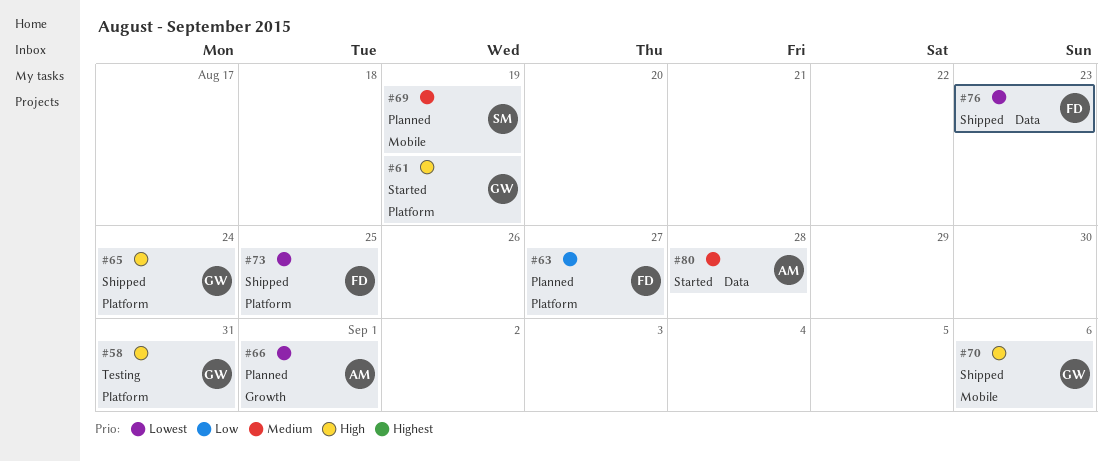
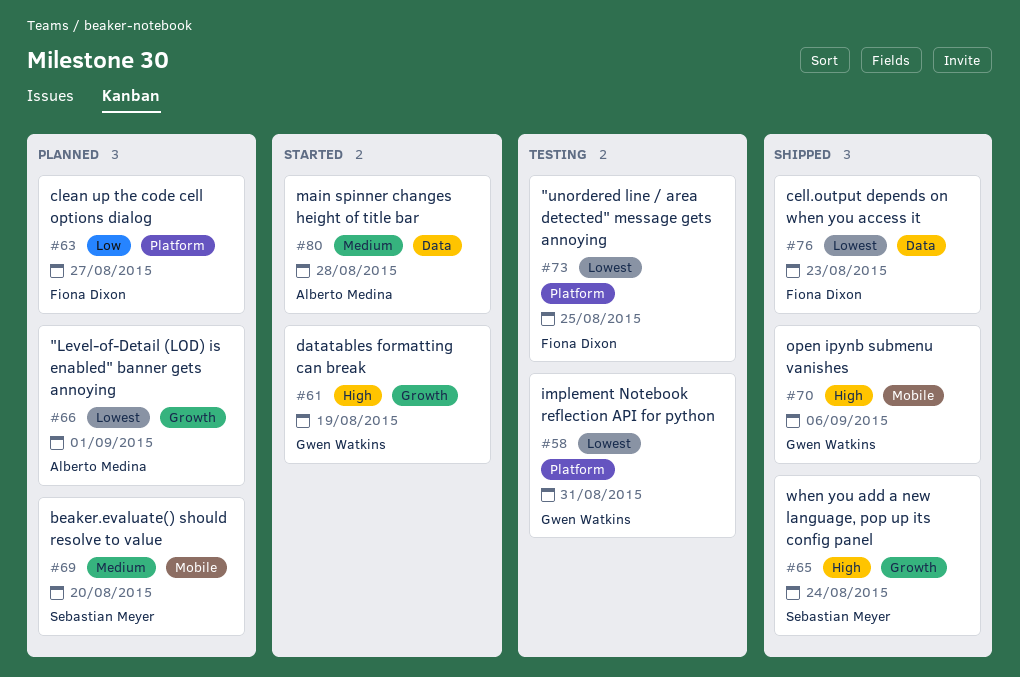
#58, priority: High -> Lowest
#61, label: Platform -> Growth
#65, owner: Gwen Watkins -> Sebastian Meyer
#65, label: Platform -> Growth
#69, due: Aug 19 -> Aug 20
#73, status: Shipped -> Testing

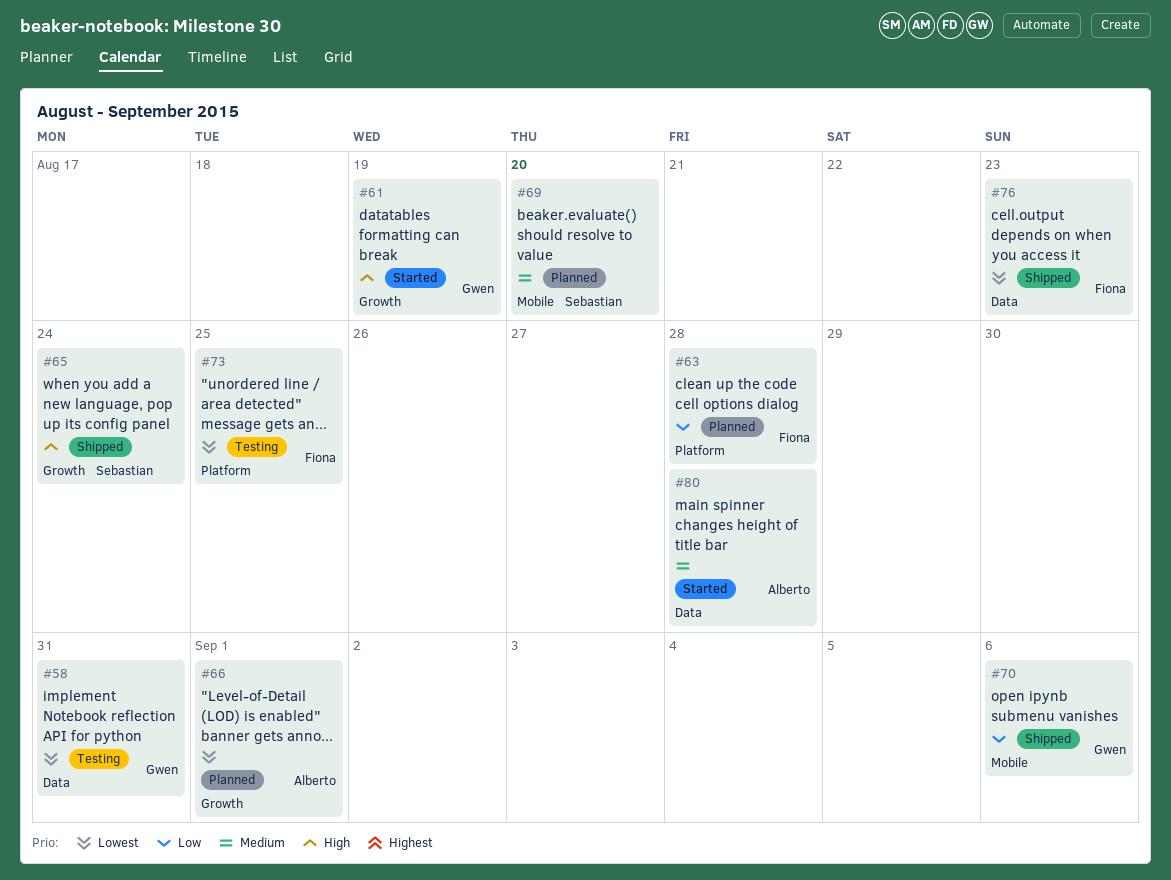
#58, label: Platform -> Data
#63, due: Aug 27 -> Aug 28
#70, priority: High -> Low

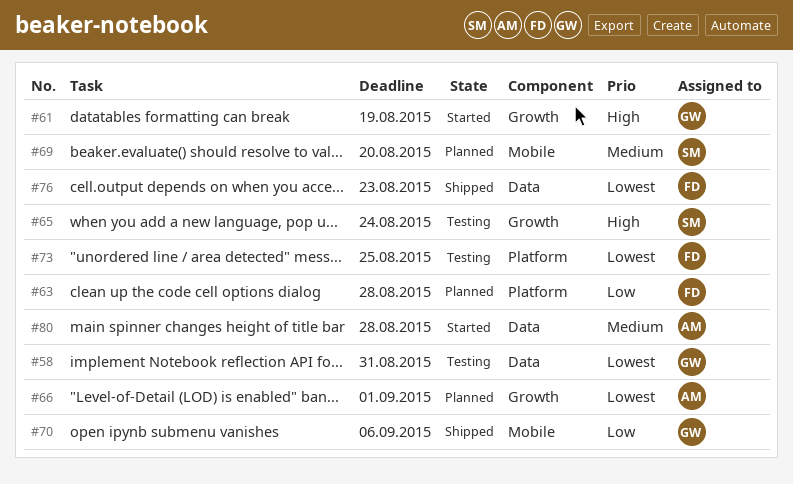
#65, status: Shipped -> Testing

